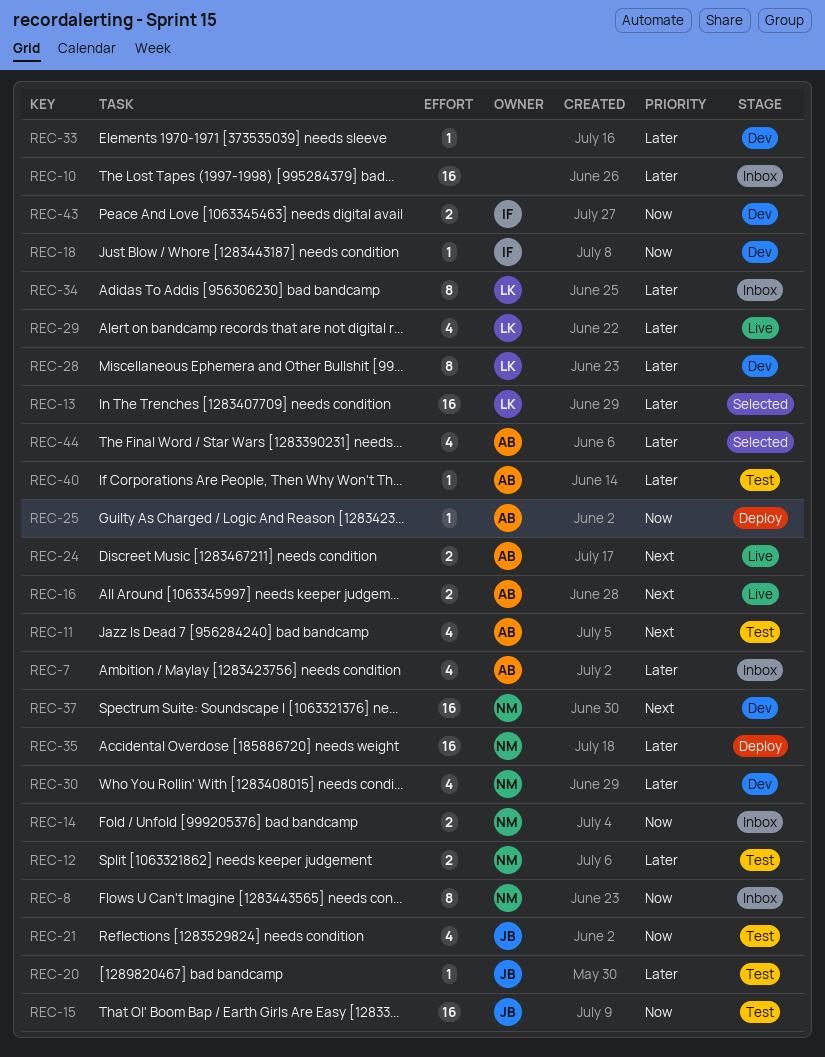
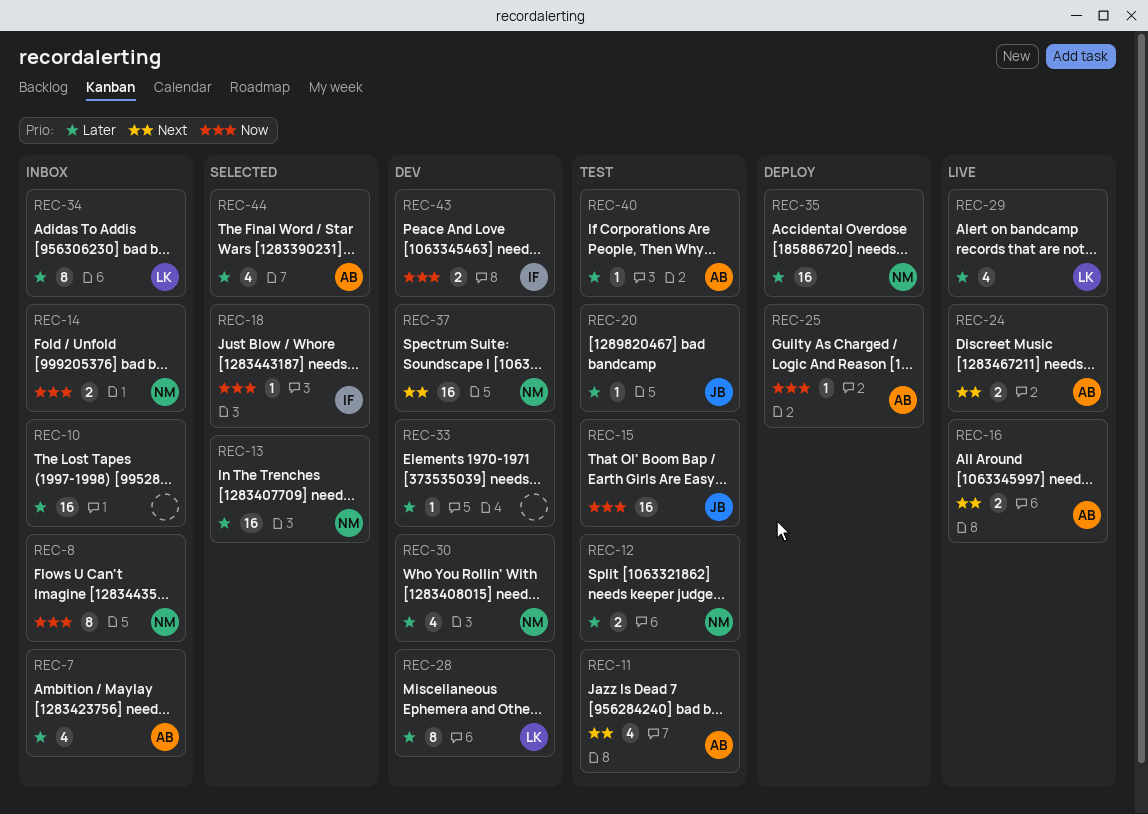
REC-13, owner: LK -> NM
REC-18, status: Dev -> Selected
REC-21: present -> none

